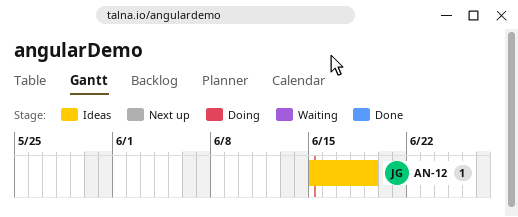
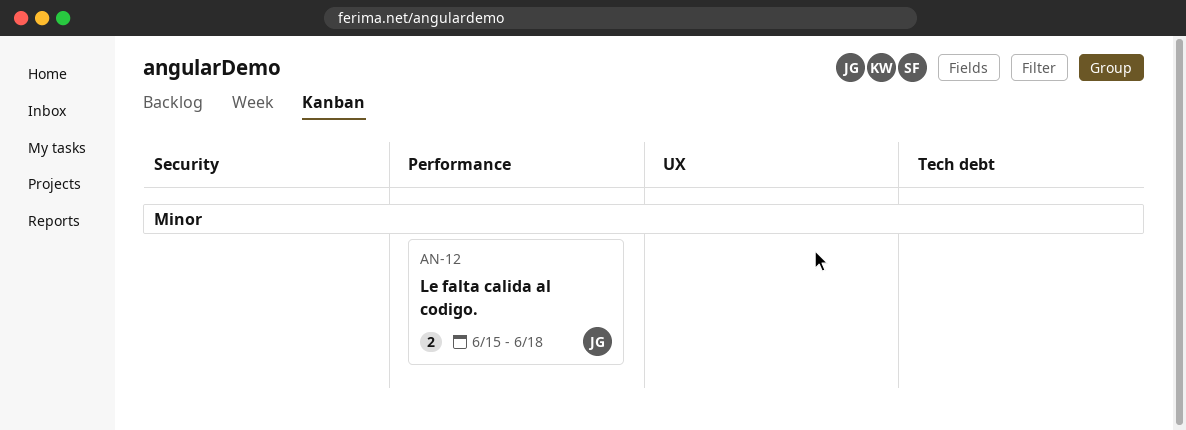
AN-12, estimate: 1 -> 2
AN-12, due: Jun 19 -> Jun 18

